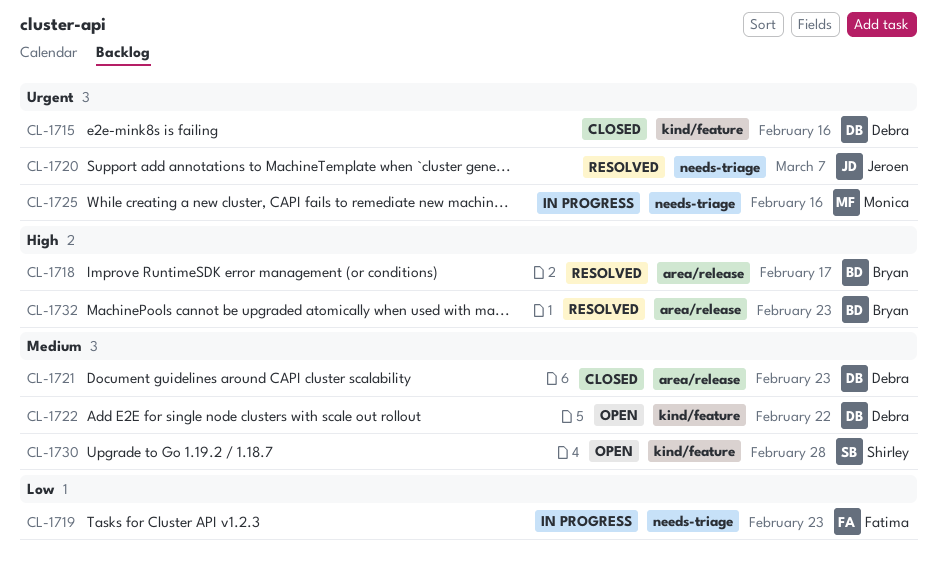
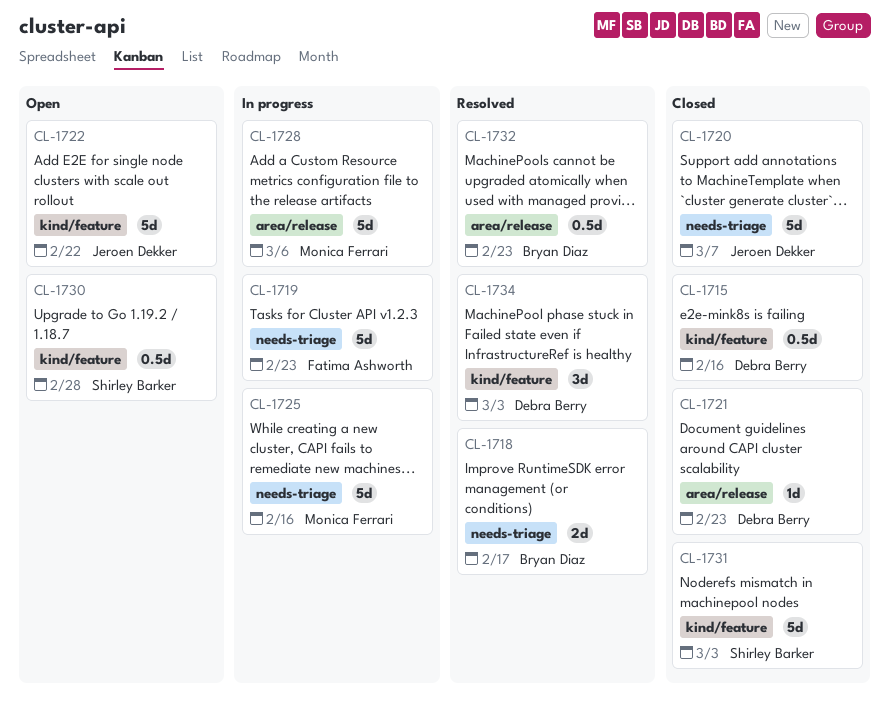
CL-1718, label: area/release -> needs-triage
CL-1720, status: Resolved -> Closed
CL-1722, owner: Debra Berry -> Jeroen Dekker
CL-1728: none -> present
CL-1731: none -> present
CL-1734: none -> present

